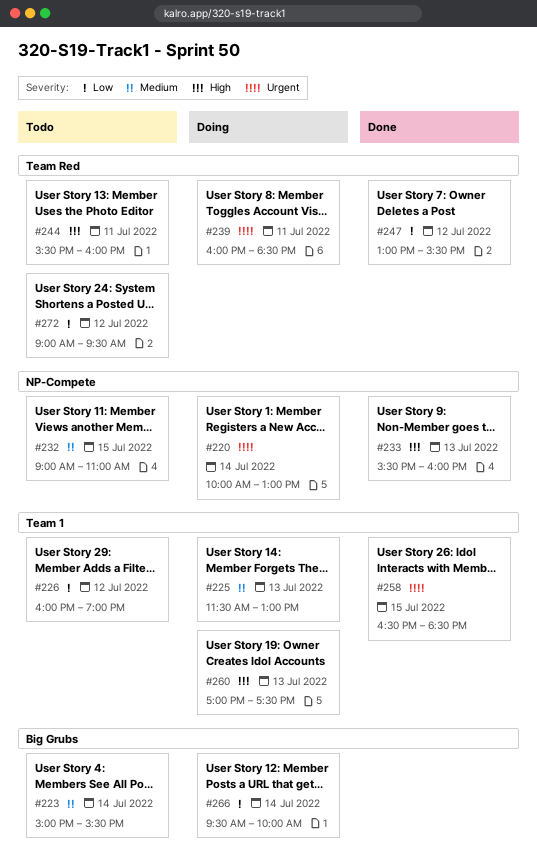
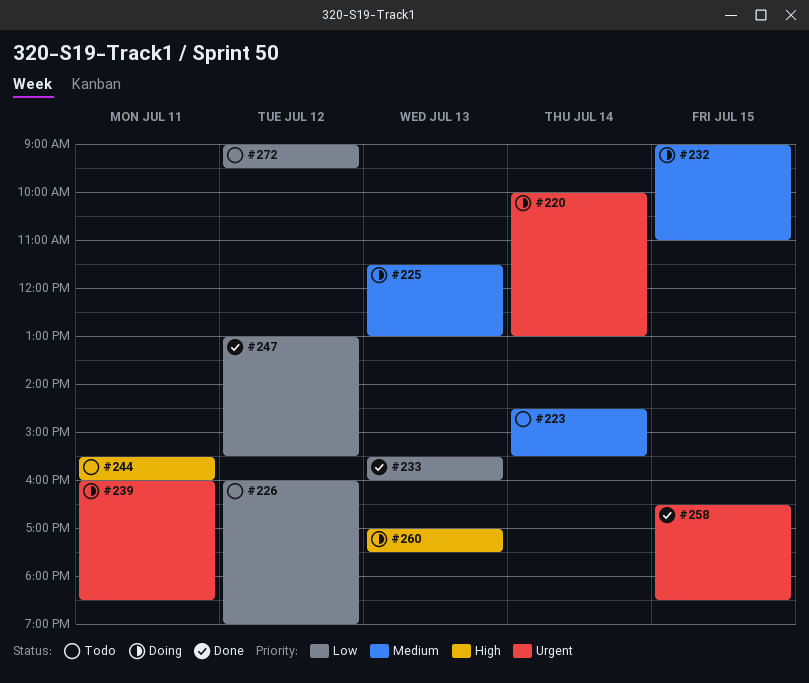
#223, begins: 15:00 -> 14:30
#232, status: Todo -> Doing
#233, priority: High -> Low
#266: present -> none

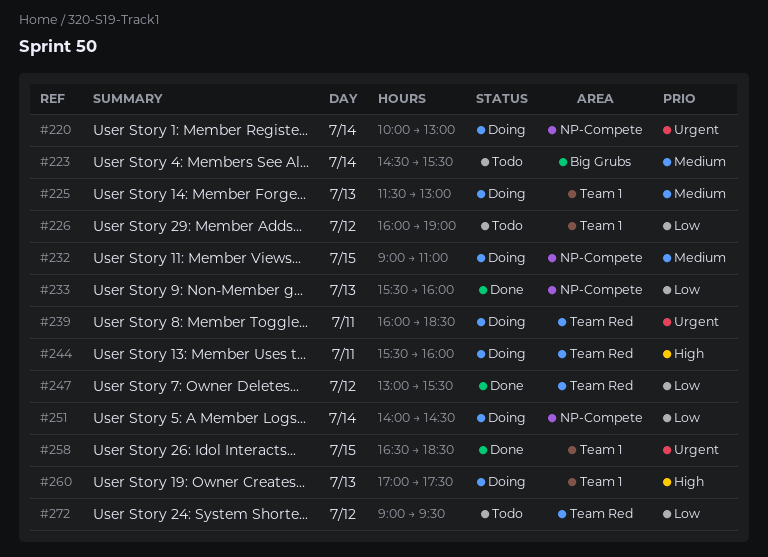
#244, status: Todo -> Doing
#251: none -> present

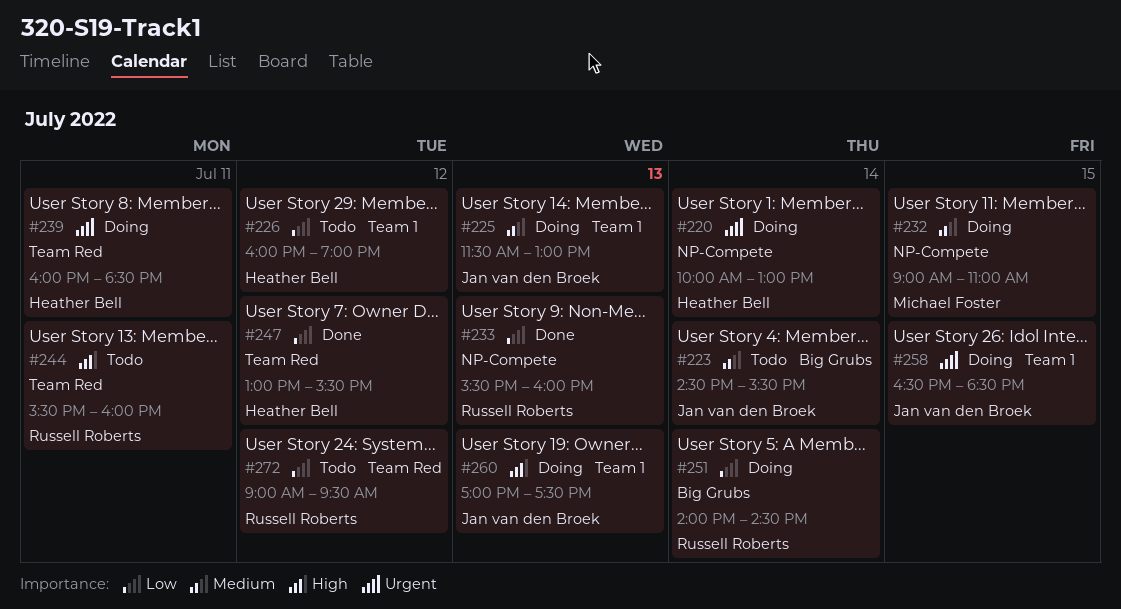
#244, status: Doing -> Todo
#251, label: NP-Compete -> Big Grubs
#258, status: Done -> Doing

